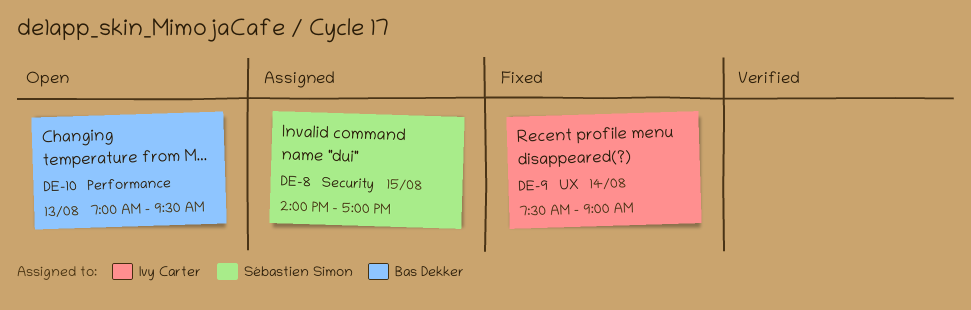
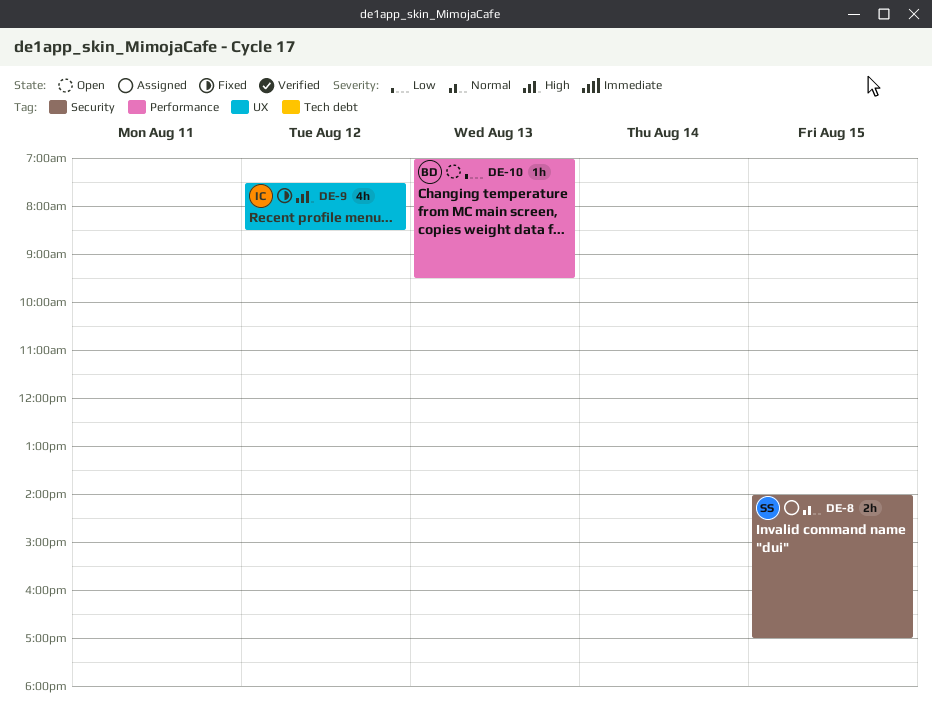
DE-9, day: Aug 14 -> Aug 12
DE-9, ends: 09:00 -> 08:30

